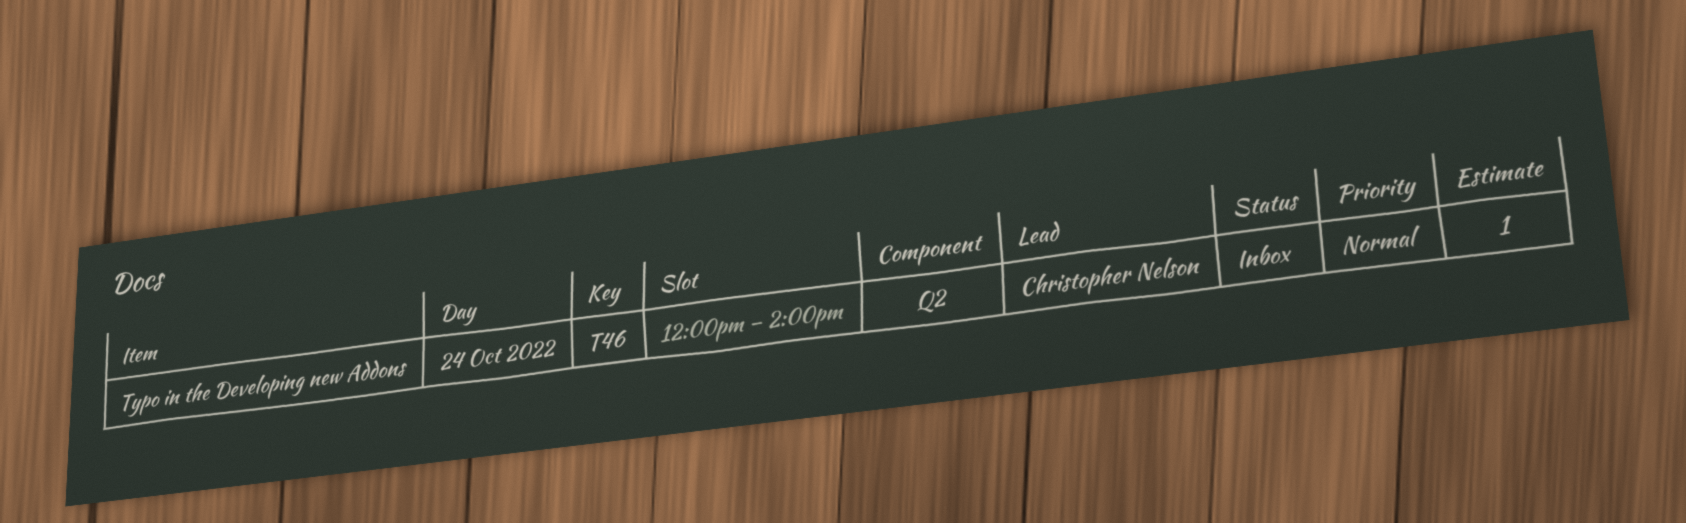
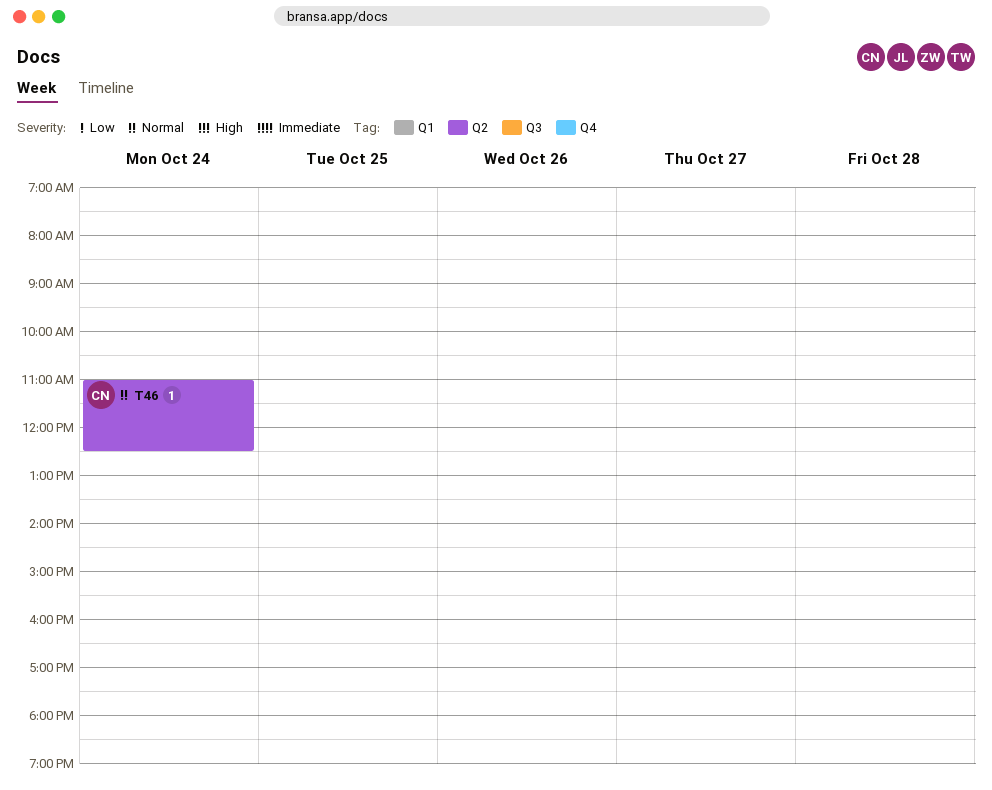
T46, begins: 12:00 -> 11:00
T46, ends: 14:00 -> 12:30

